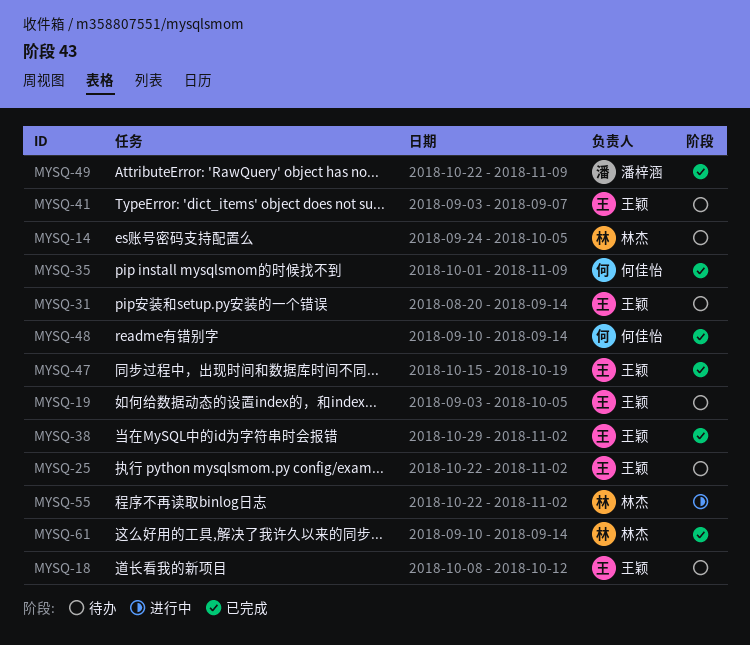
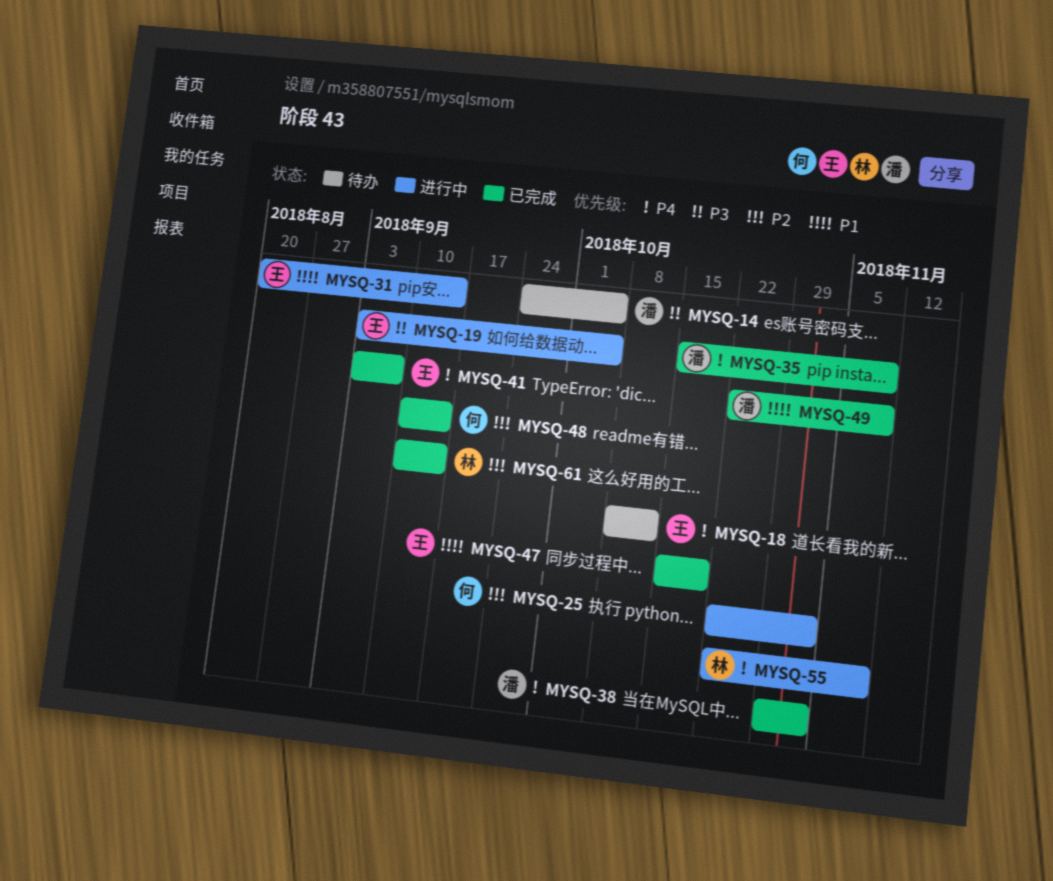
MYSQ-14, owner: 林杰 -> 潘梓涵
MYSQ-19, status: 待办 -> 进行中
MYSQ-25, status: 待办 -> 进行中
MYSQ-25, owner: 王颖 -> 何佳怡
MYSQ-31, status: 待办 -> 进行中
MYSQ-35, owner: 何佳怡 -> 潘梓涵
MYSQ-35, start: Oct 1 -> Oct 15
MYSQ-38, owner: 王颖 -> 潘梓涵
MYSQ-41, status: 待办 -> 已完成
MYSQ-55, due: Nov 2 -> Nov 9

